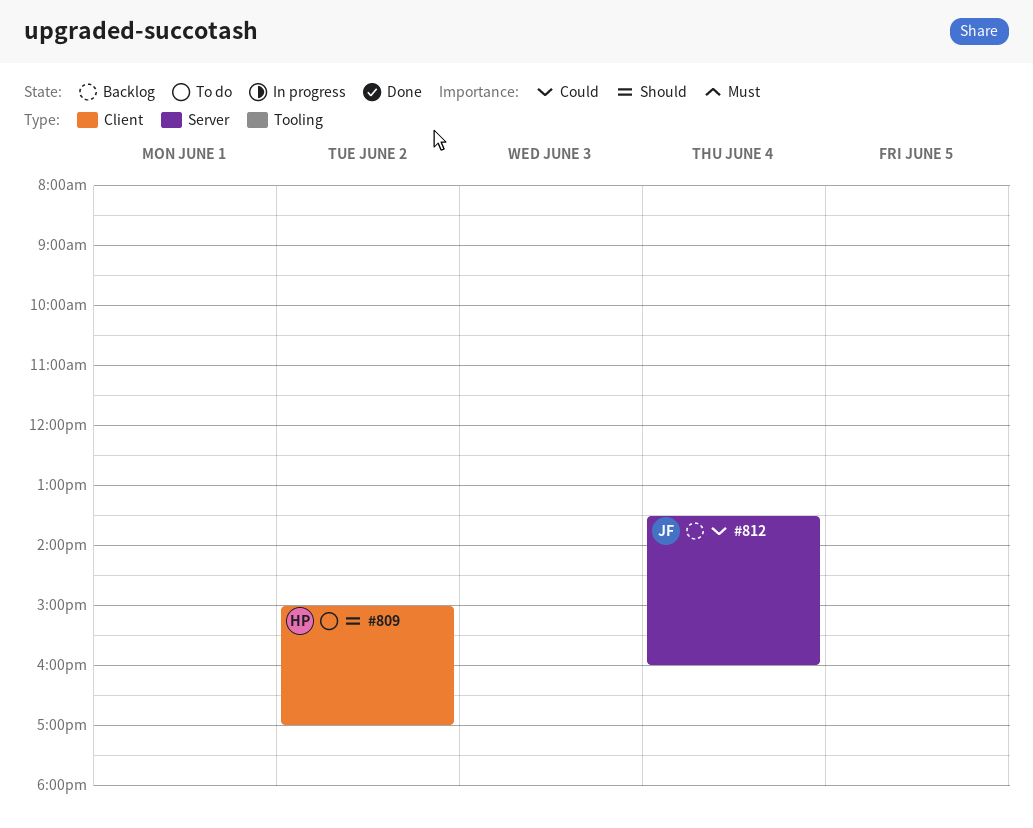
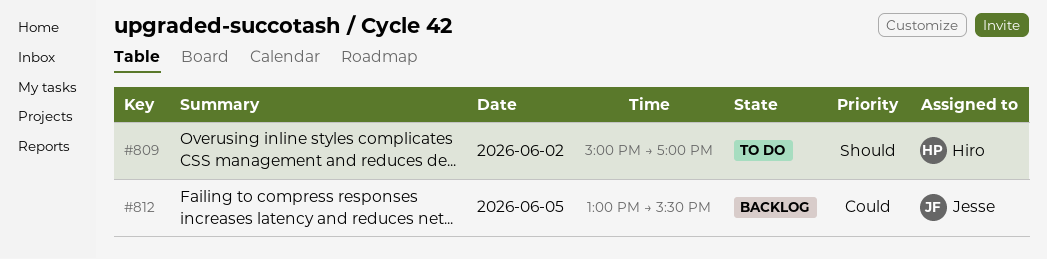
#812, day: Jun 4 -> Jun 5
#812, begins: 13:30 -> 13:00
#812, ends: 16:00 -> 15:30

